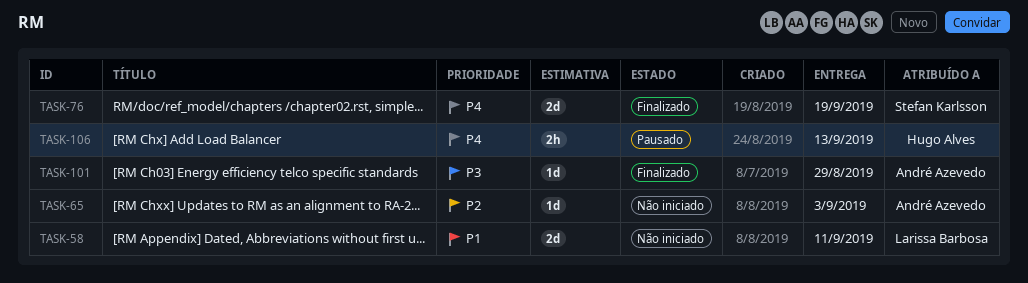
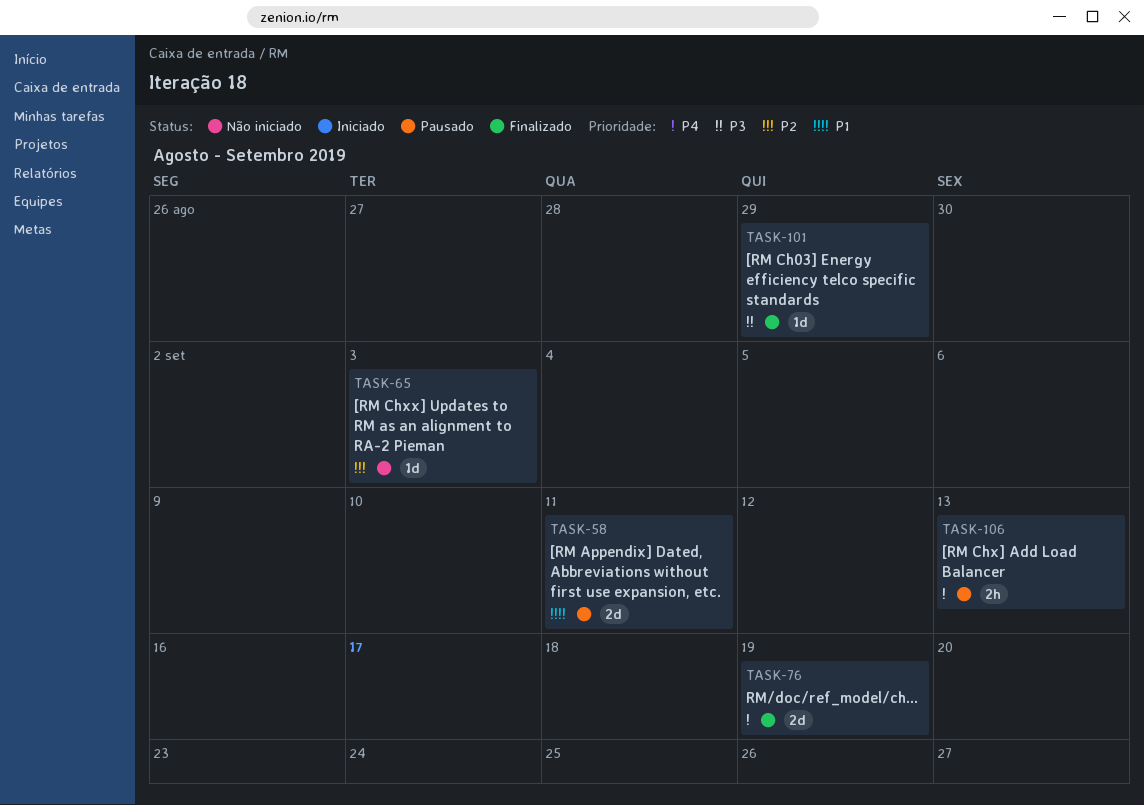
TASK-58, status: Não iniciado -> Pausado

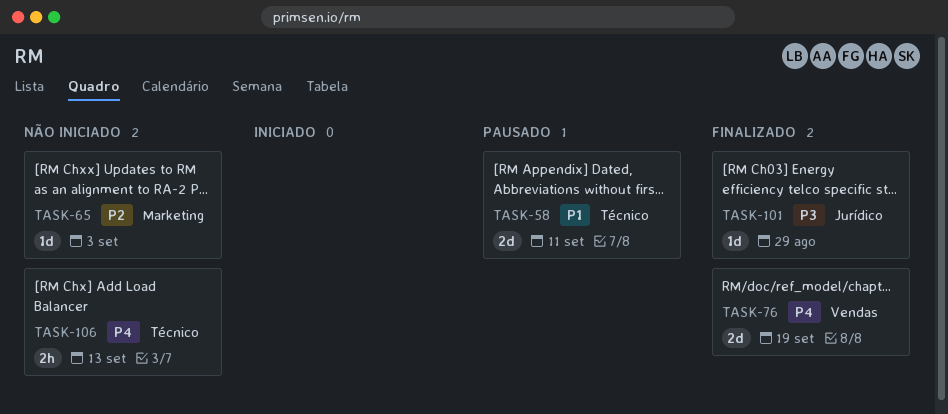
TASK-106, status: Pausado -> Não iniciado

